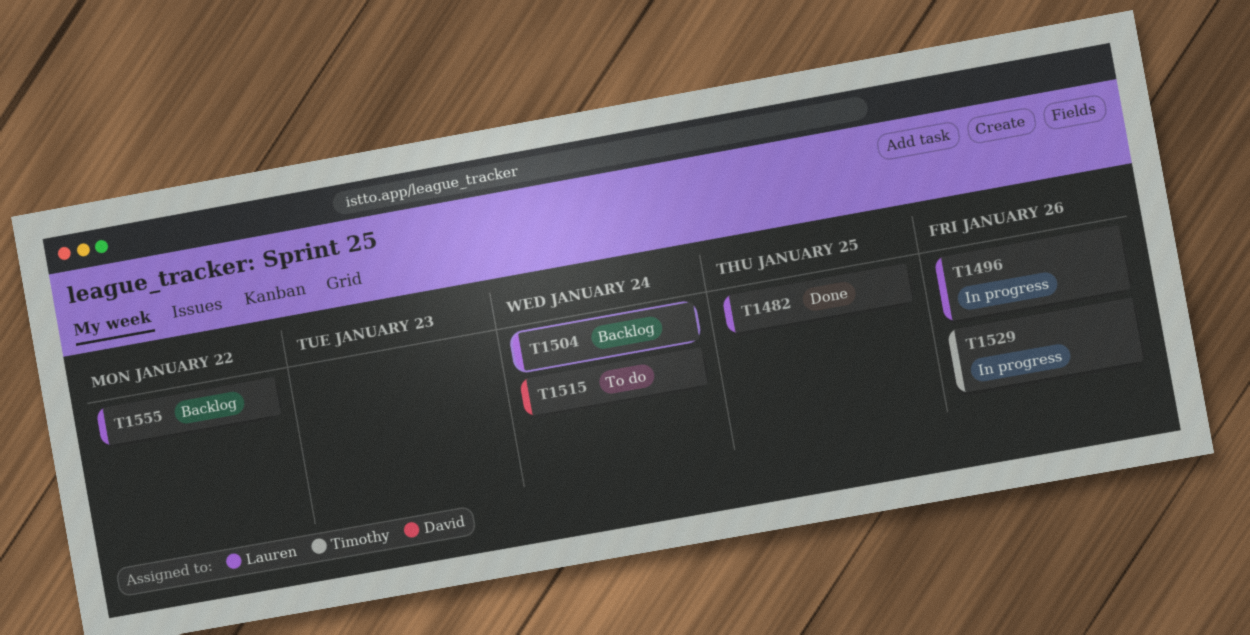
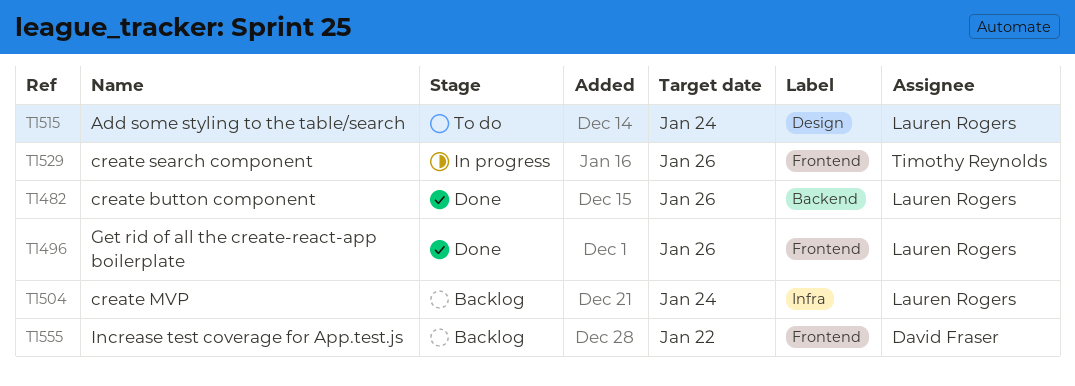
T1482, due: Jan 25 -> Jan 26
T1496, status: In progress -> Done
T1515, owner: David Fraser -> Lauren Rogers
T1555, owner: Lauren Rogers -> David Fraser

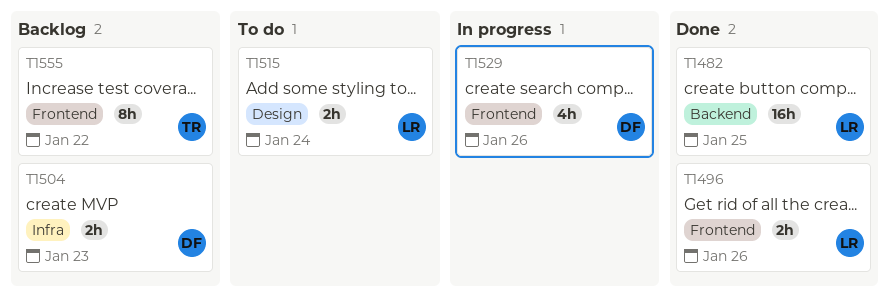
T1482, due: Jan 26 -> Jan 25
T1504, owner: Lauren Rogers -> David Fraser
T1504, due: Jan 24 -> Jan 23
T1529, owner: Timothy Reynolds -> David Fraser
T1555, owner: David Fraser -> Timothy Reynolds

